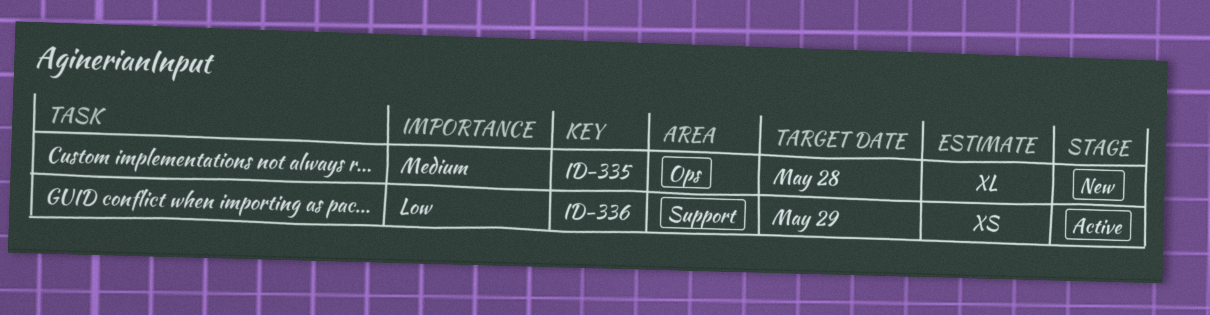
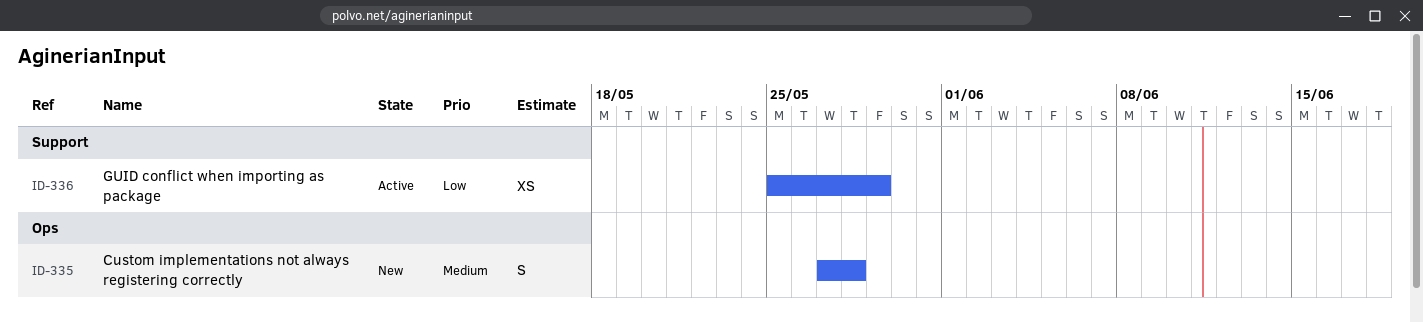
ID-335, estimate: XL -> S

